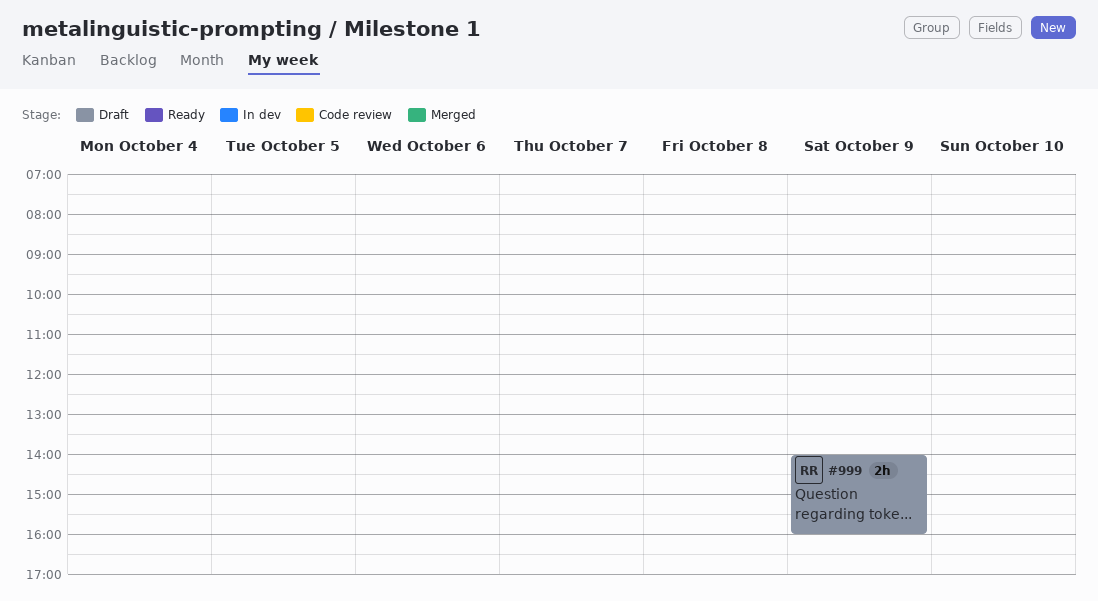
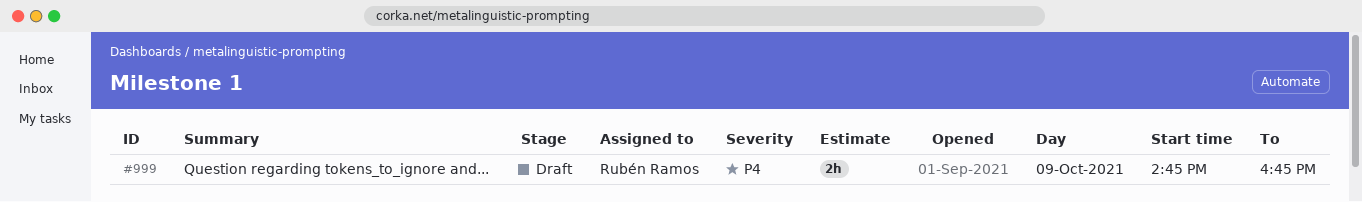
#999, begins: 14:00 -> 14:45
#999, ends: 16:00 -> 16:45

